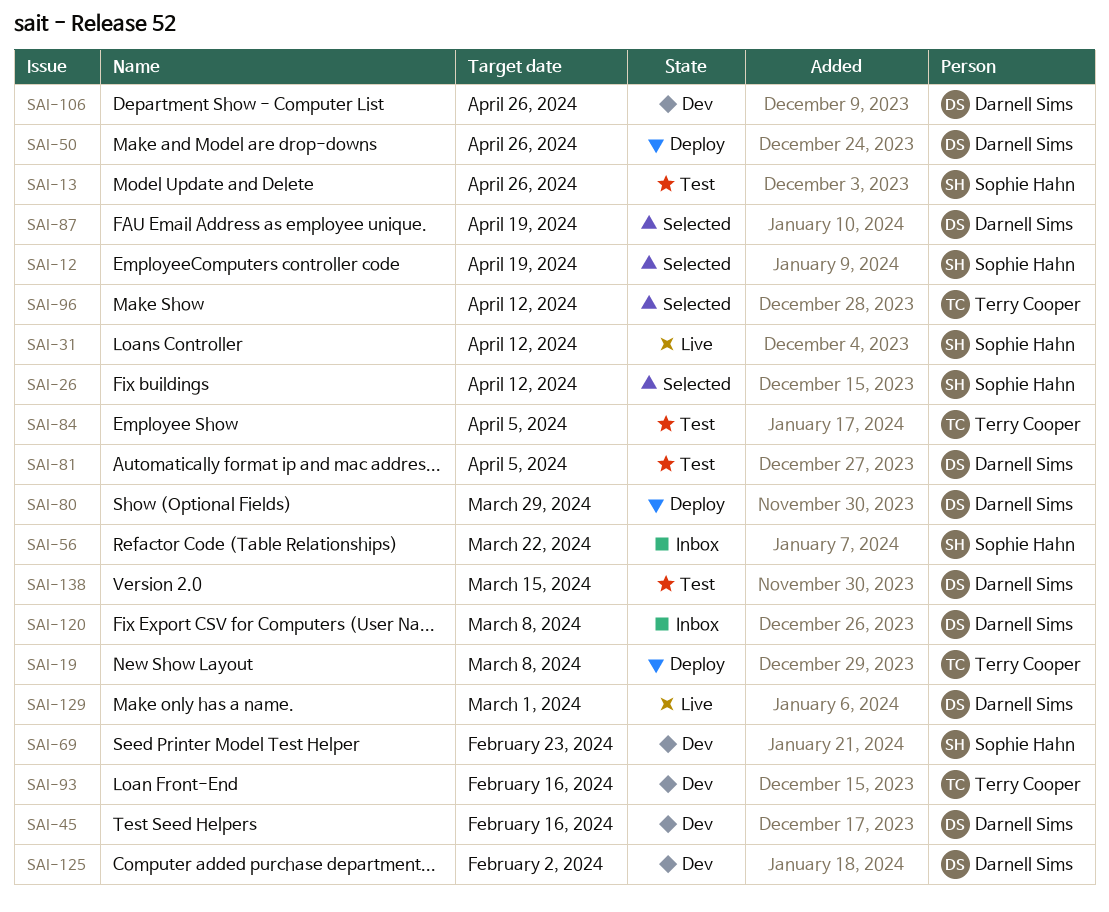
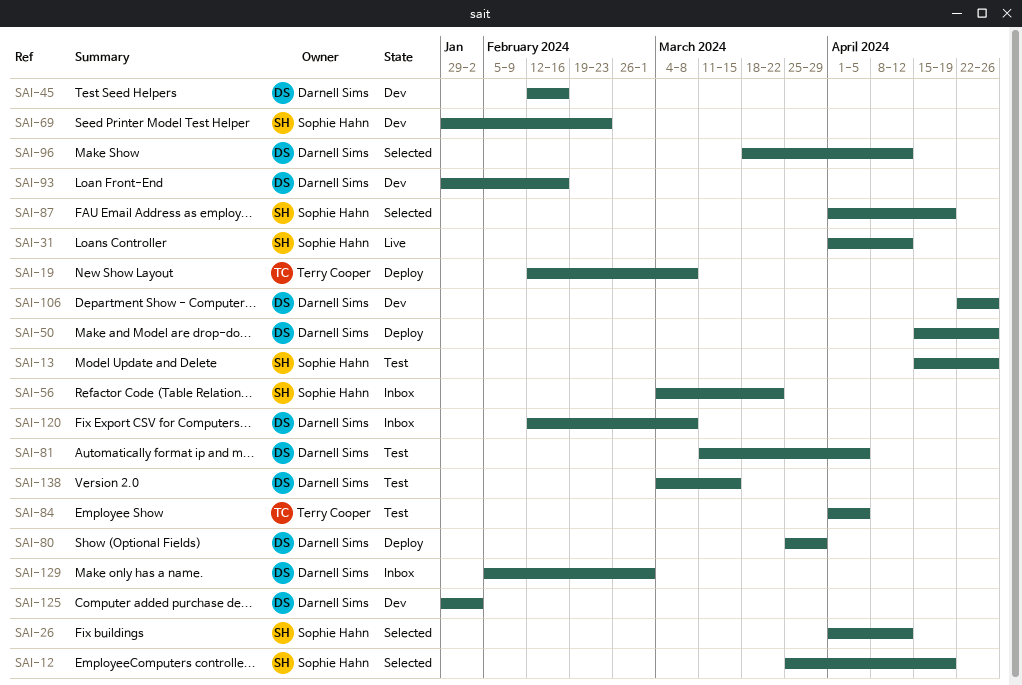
SAI-87, owner: Darnell Sims -> Sophie Hahn
SAI-93, owner: Terry Cooper -> Darnell Sims
SAI-96, owner: Terry Cooper -> Darnell Sims
SAI-129, status: Live -> Inbox

